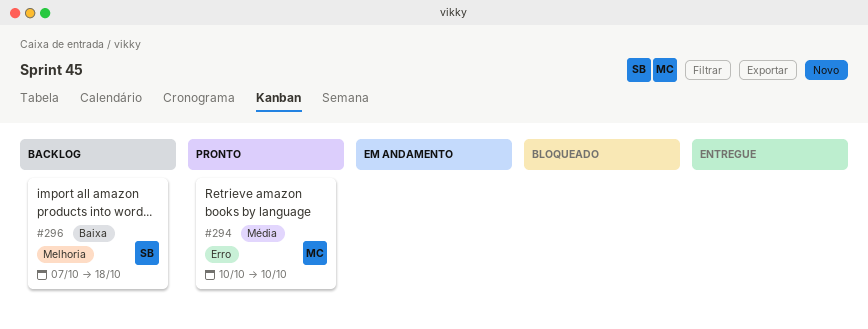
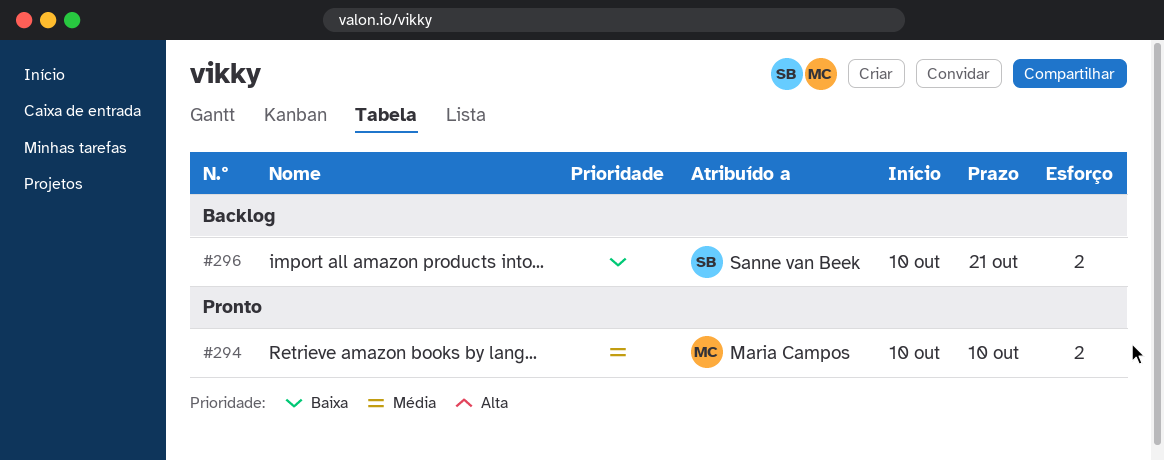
#296, start: Oct 7 -> Oct 10
#296, due: Oct 18 -> Oct 21

